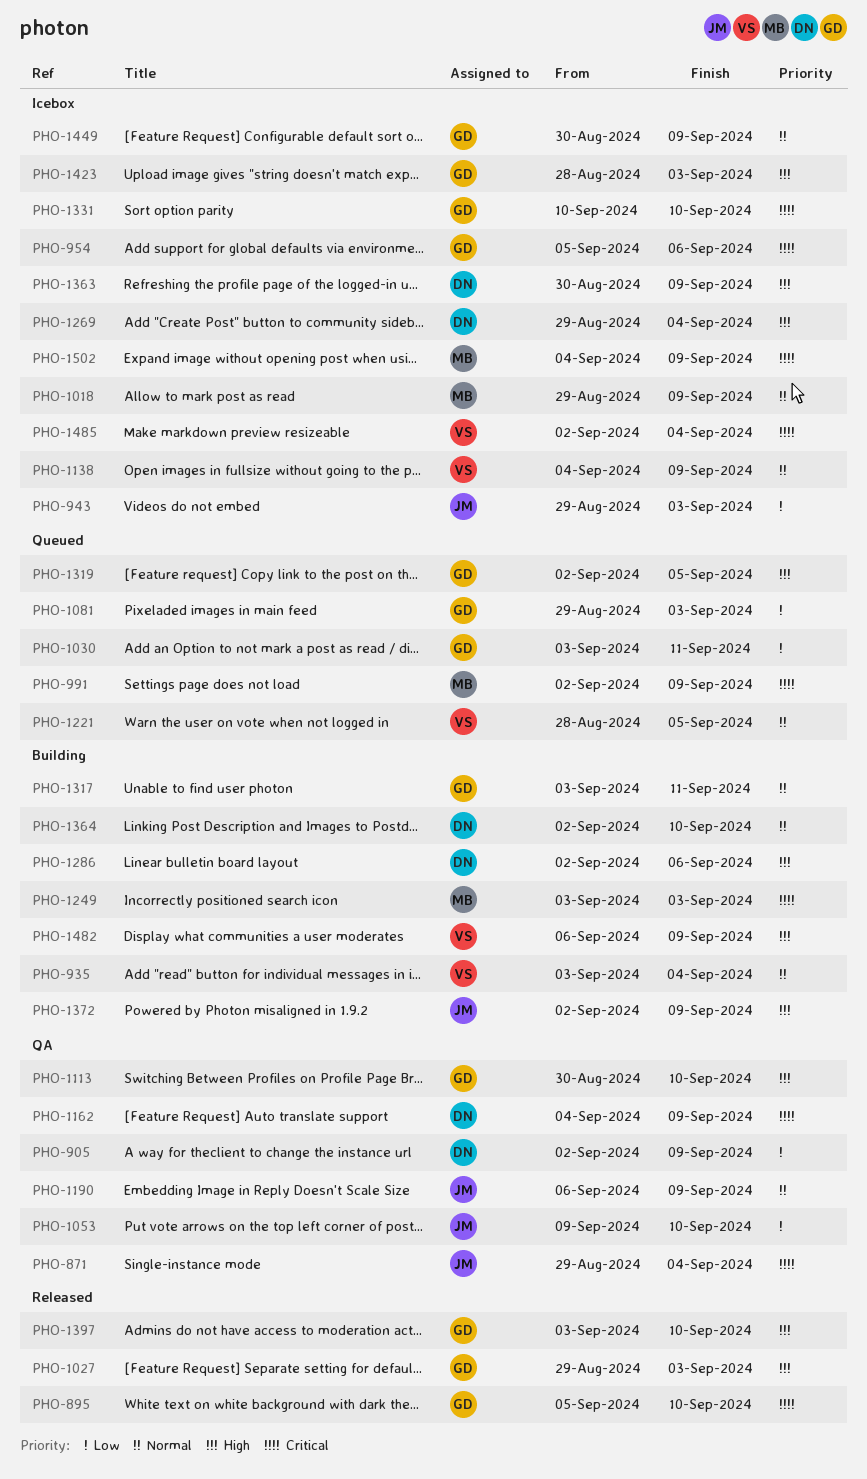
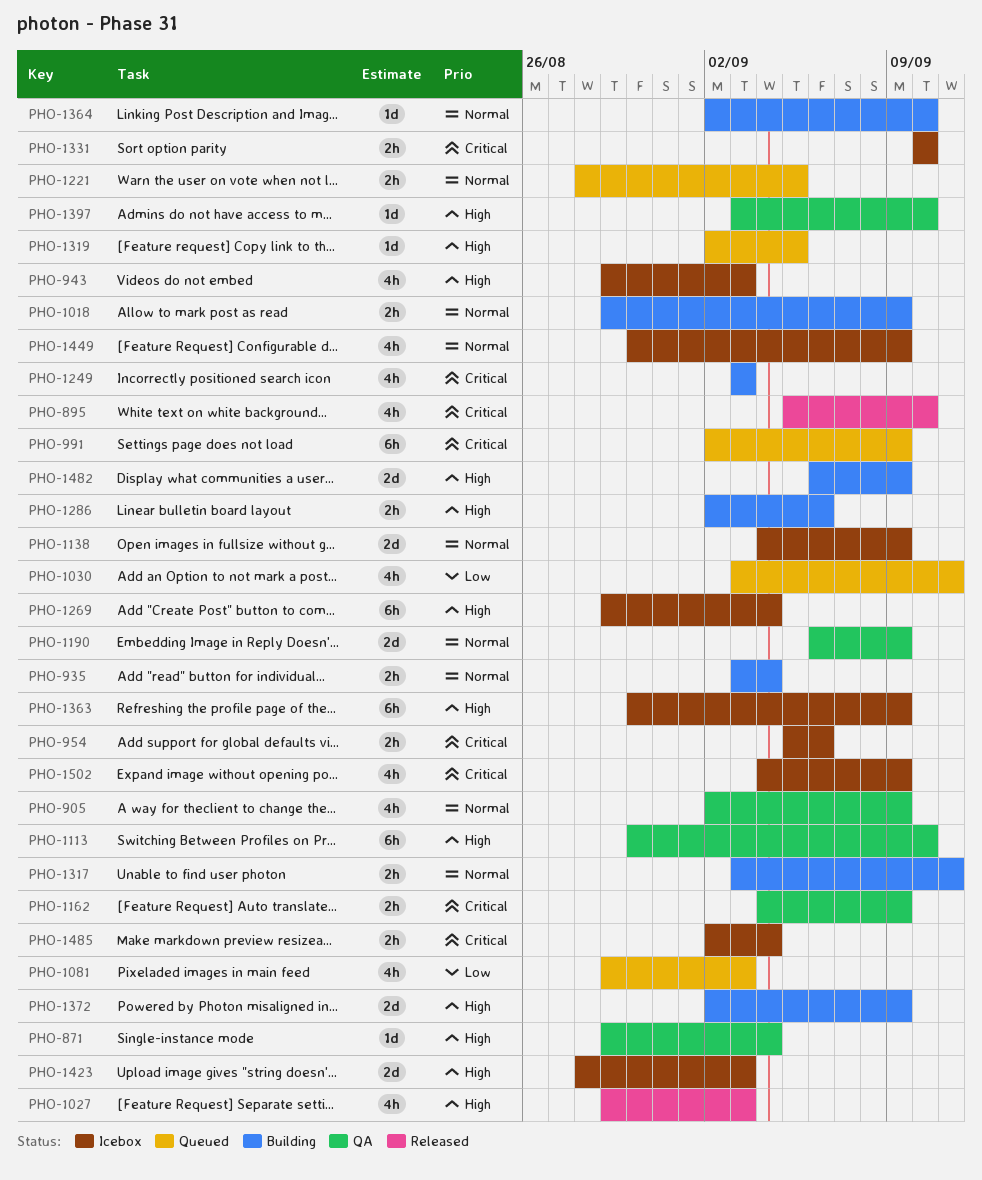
PHO-871, priority: Critical -> High
PHO-905, priority: Low -> Normal
PHO-943, priority: Low -> High
PHO-1018, status: Icebox -> Building
PHO-1053: present -> none
PHO-1397, status: Released -> QA

